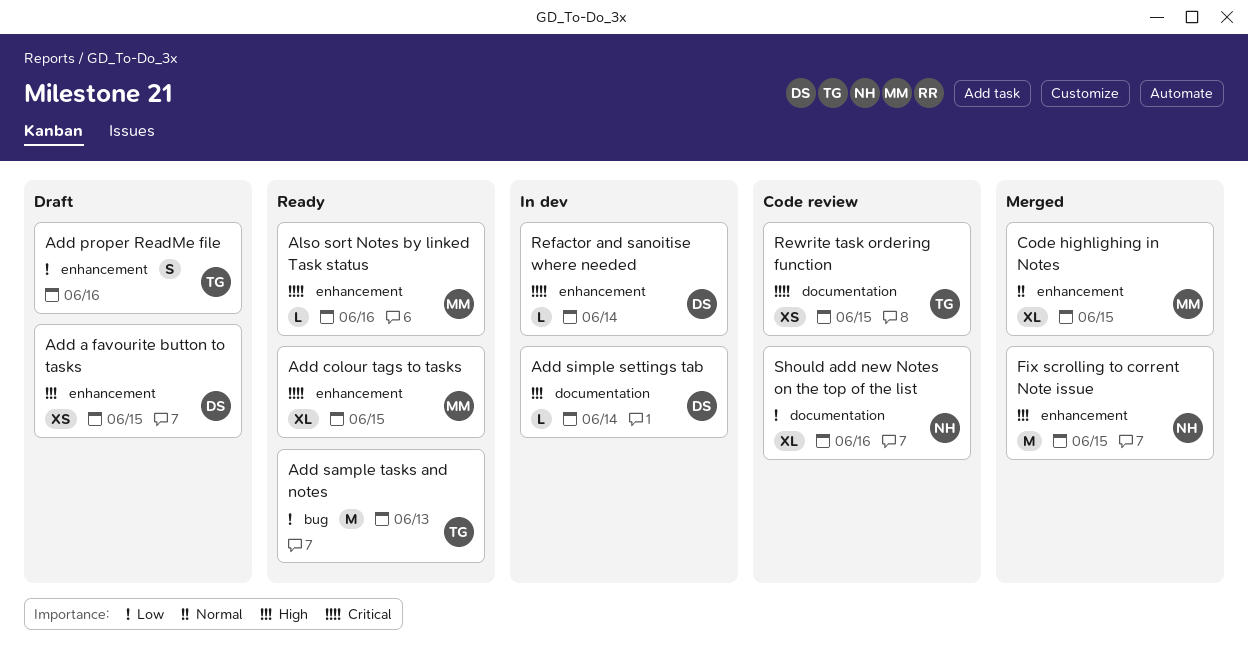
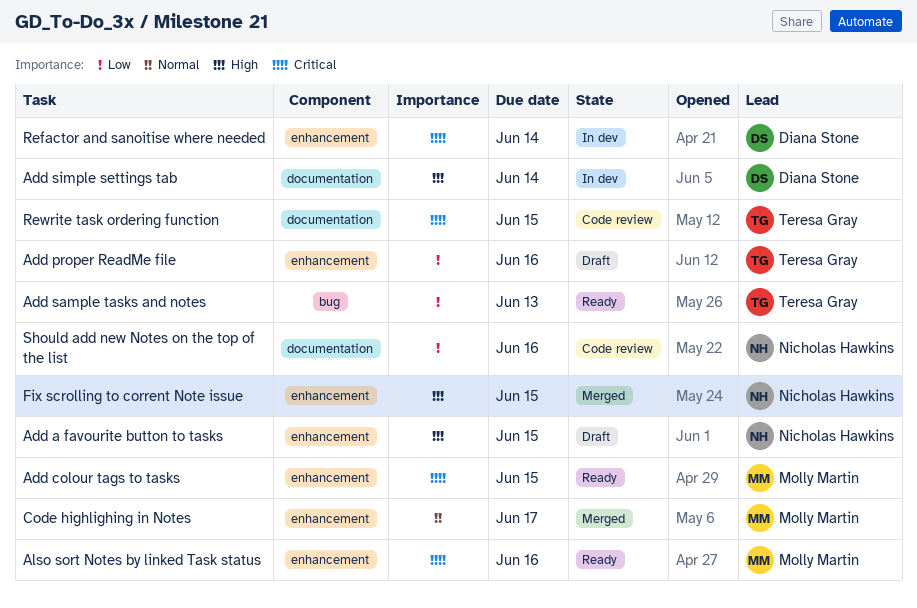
Add a favourite button to tasks, owner: Diana Stone -> Nicholas Hawkins
Code highlighing in Notes, due: Jun 15 -> Jun 17

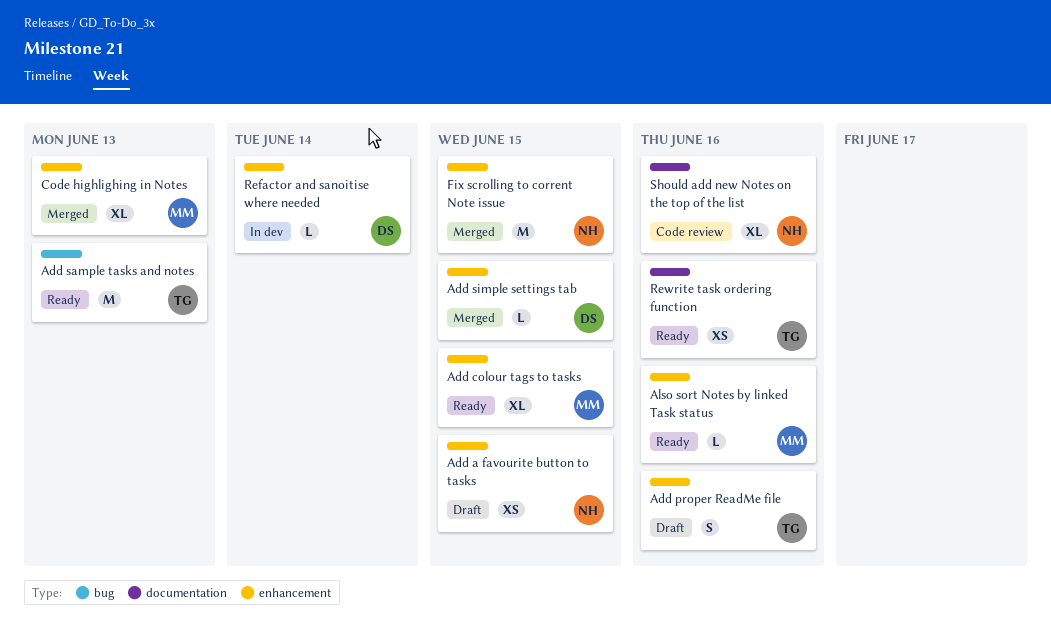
Add simple settings tab, status: In dev -> Merged
Add simple settings tab, label: documentation -> enhancement
Add simple settings tab, due: Jun 14 -> Jun 15
Code highlighing in Notes, due: Jun 17 -> Jun 13
Rewrite task ordering function, status: Code review -> Ready
Rewrite task ordering function, due: Jun 15 -> Jun 16

